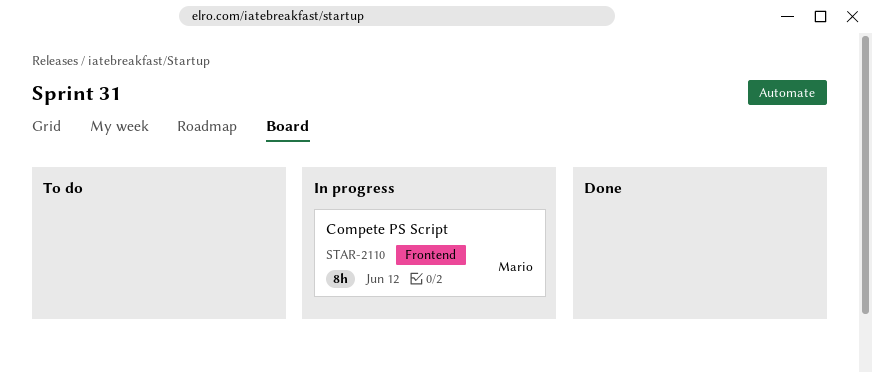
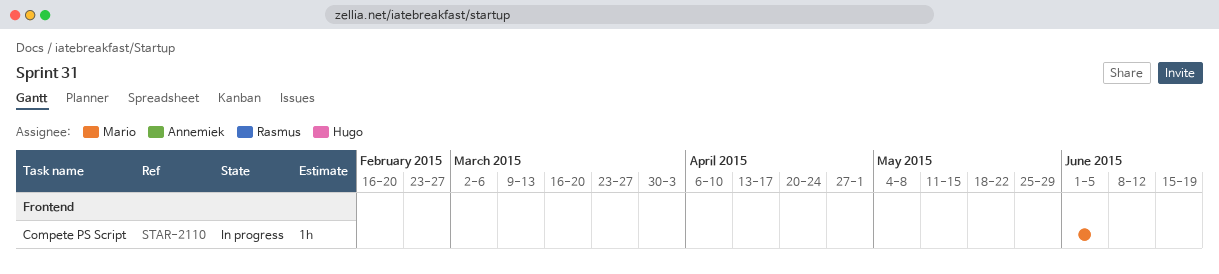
STAR-2110, estimate: 8h -> 1h
STAR-2110, due: Jun 12 -> Jun 5

